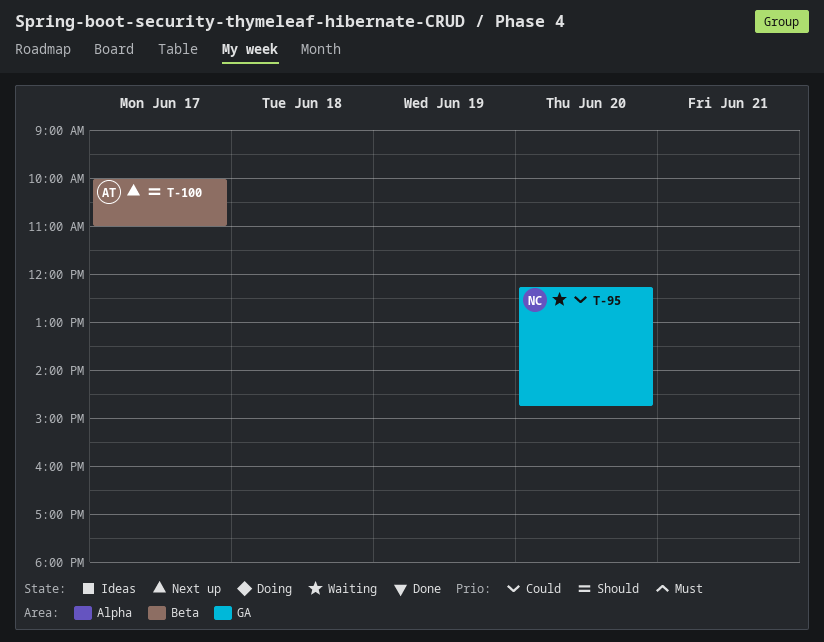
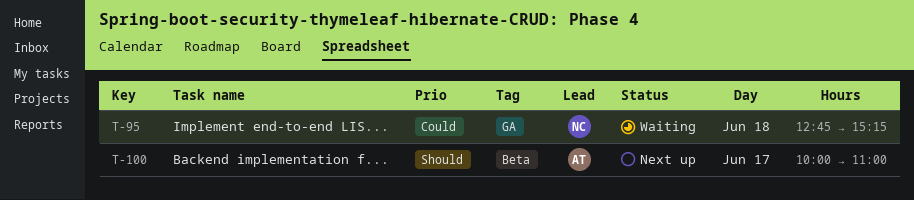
T-95, day: Jun 20 -> Jun 18
T-95, begins: 12:15 -> 12:45
T-95, ends: 14:45 -> 15:15

